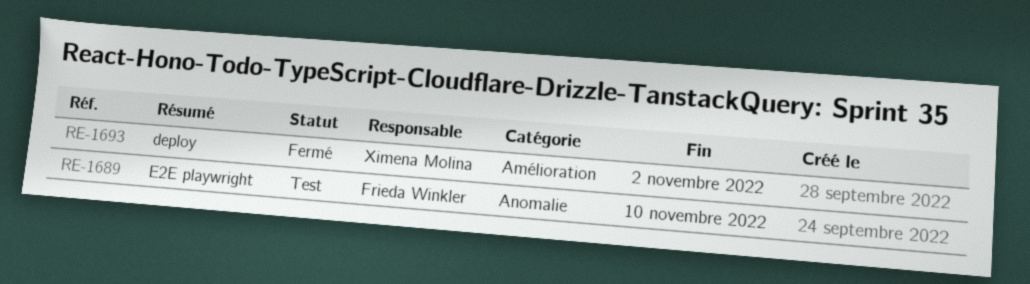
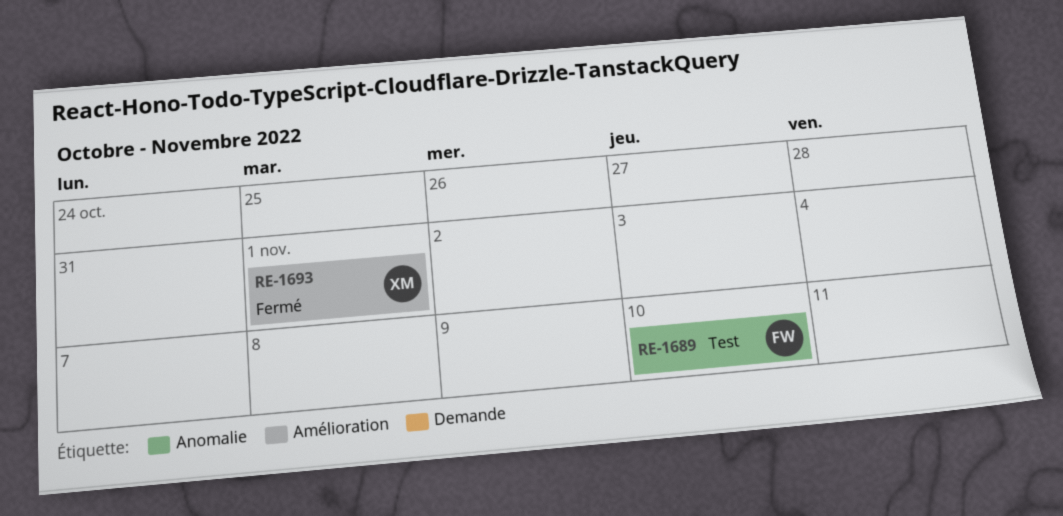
RE-1693, due: Nov 2 -> Nov 1

